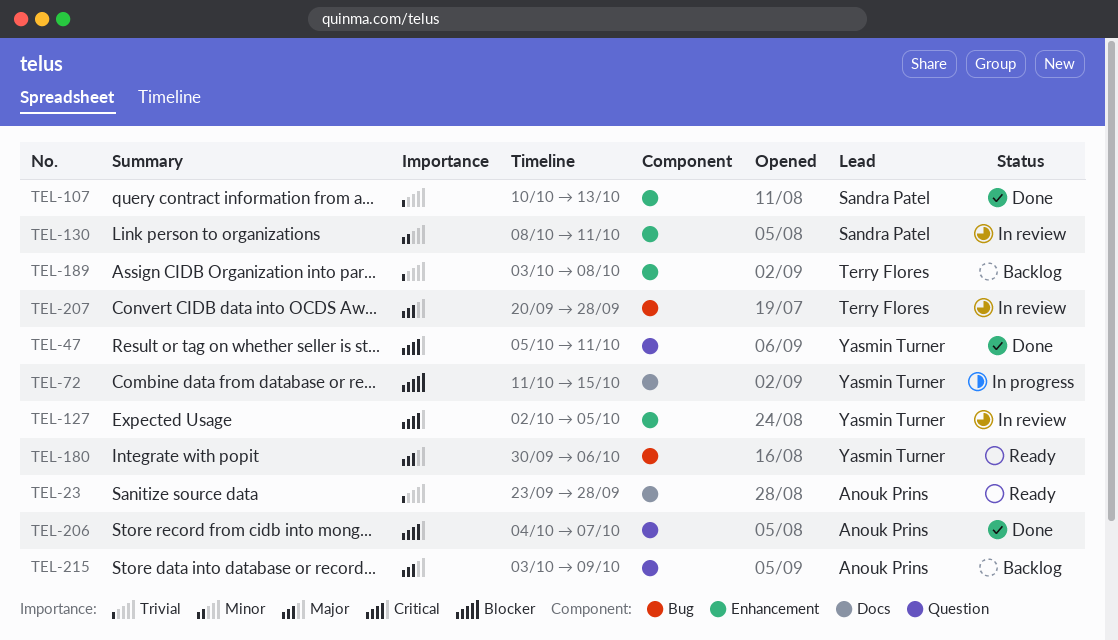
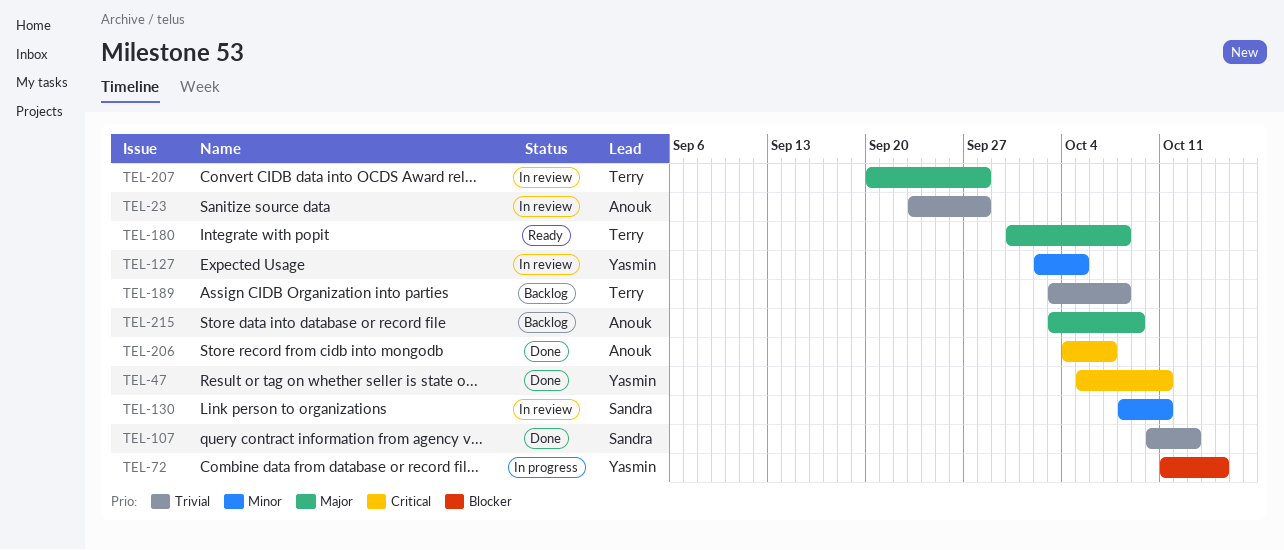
TEL-23, status: Ready -> In review
TEL-127, priority: Critical -> Minor
TEL-180, owner: Yasmin Turner -> Terry Flores
TEL-180, due: Oct 6 -> Oct 8

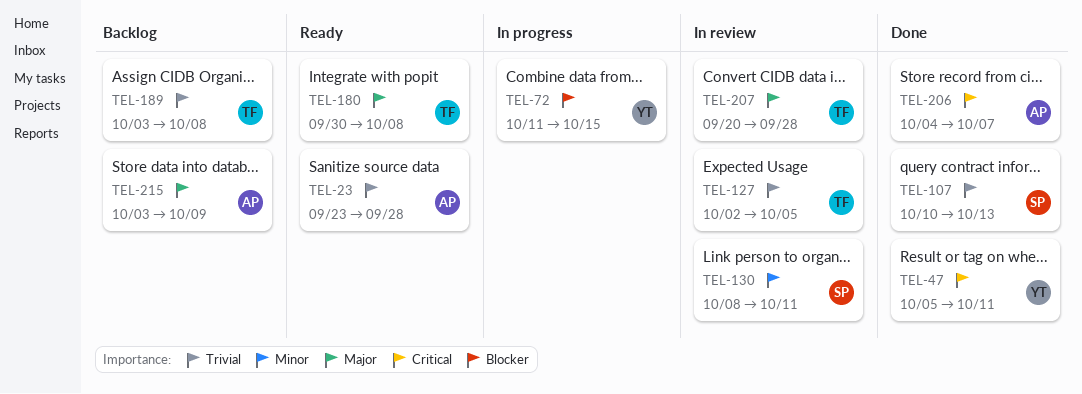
TEL-23, status: In review -> Ready
TEL-127, owner: Yasmin -> Terry
TEL-127, priority: Minor -> Trivial

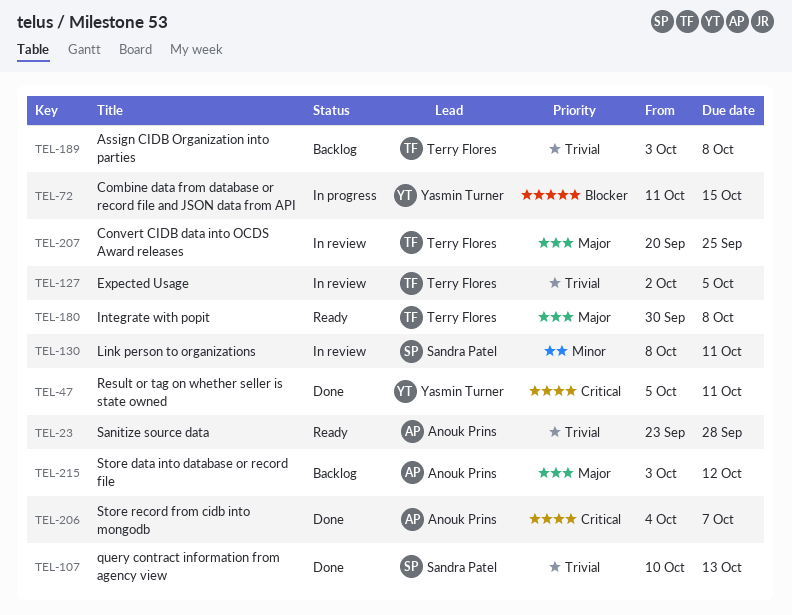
TEL-207, due: Sep 28 -> Sep 25
TEL-215, due: Oct 9 -> Oct 12

